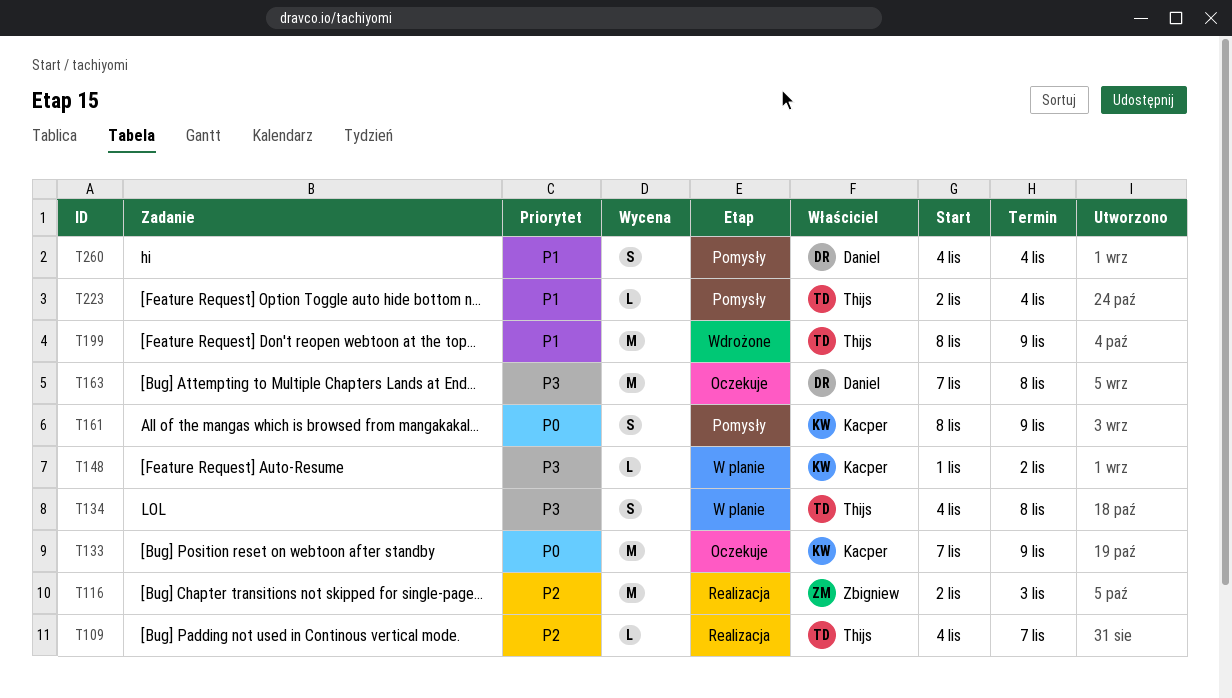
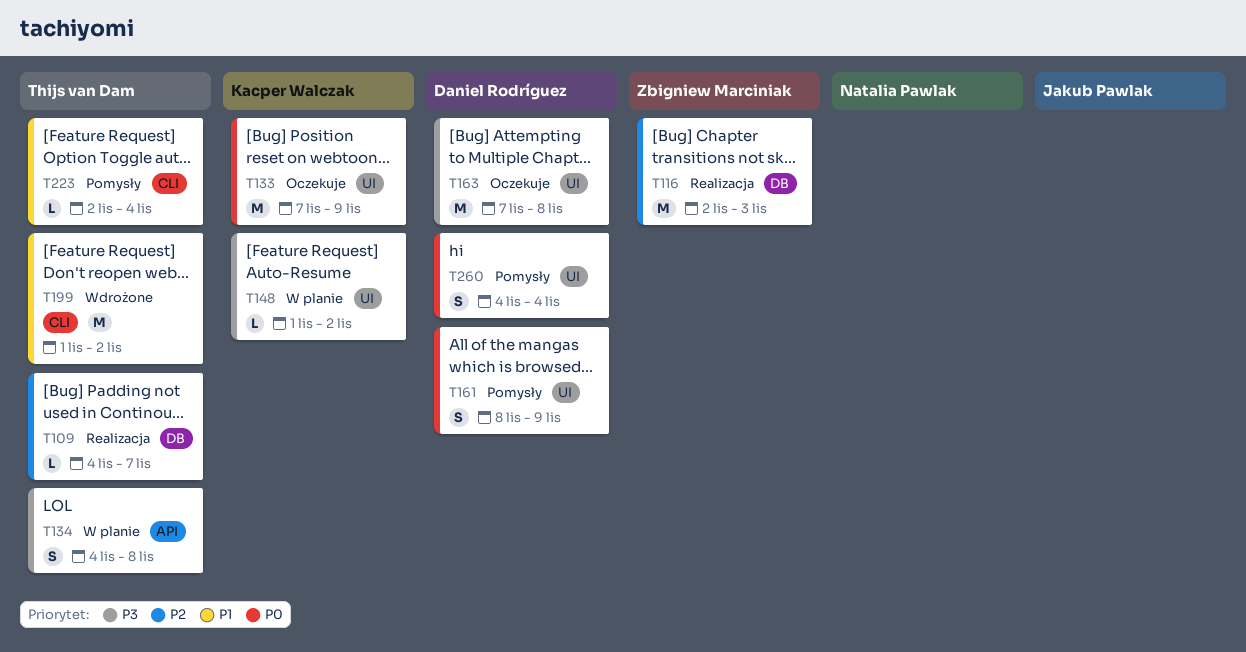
T161, owner: Kacper Walczak -> Daniel Rodríguez
T199, start: Nov 8 -> Nov 1
T199, due: Nov 9 -> Nov 2
T260, priority: P1 -> P0

